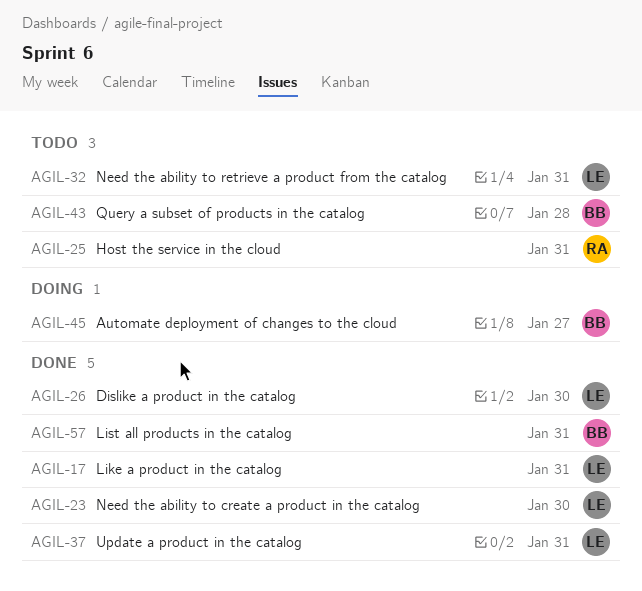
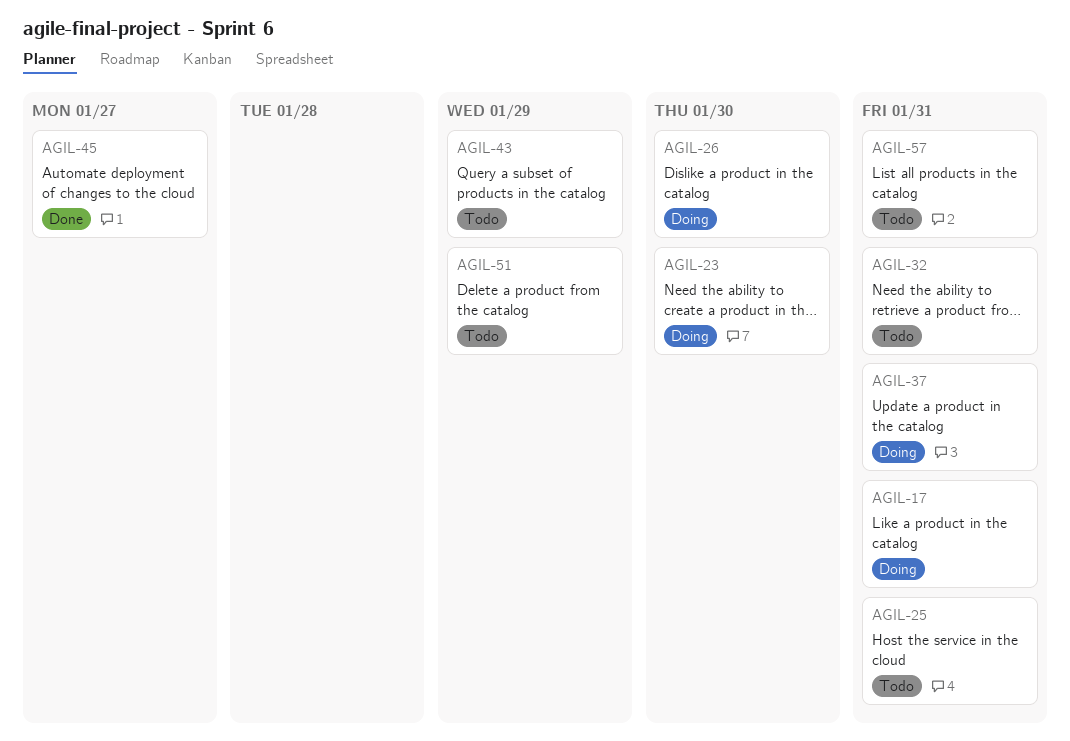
AGIL-17, status: Done -> Doing
AGIL-23, status: Done -> Doing
AGIL-26, status: Done -> Doing
AGIL-37, status: Done -> Doing
AGIL-43, due: Jan 28 -> Jan 29
AGIL-45, status: Doing -> Done
AGIL-51: none -> present
AGIL-57, status: Done -> Todo

